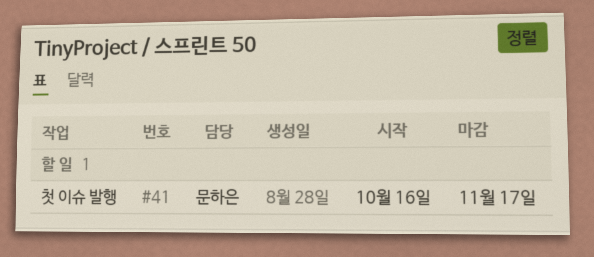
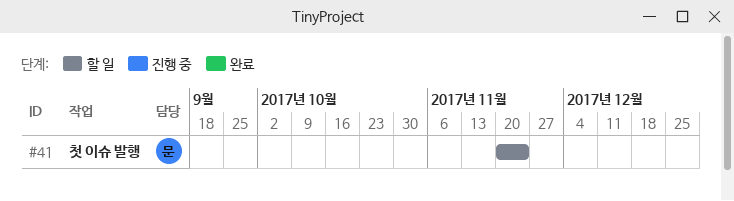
#41, start: Oct 16 -> Nov 20
#41, due: Nov 17 -> Nov 24

